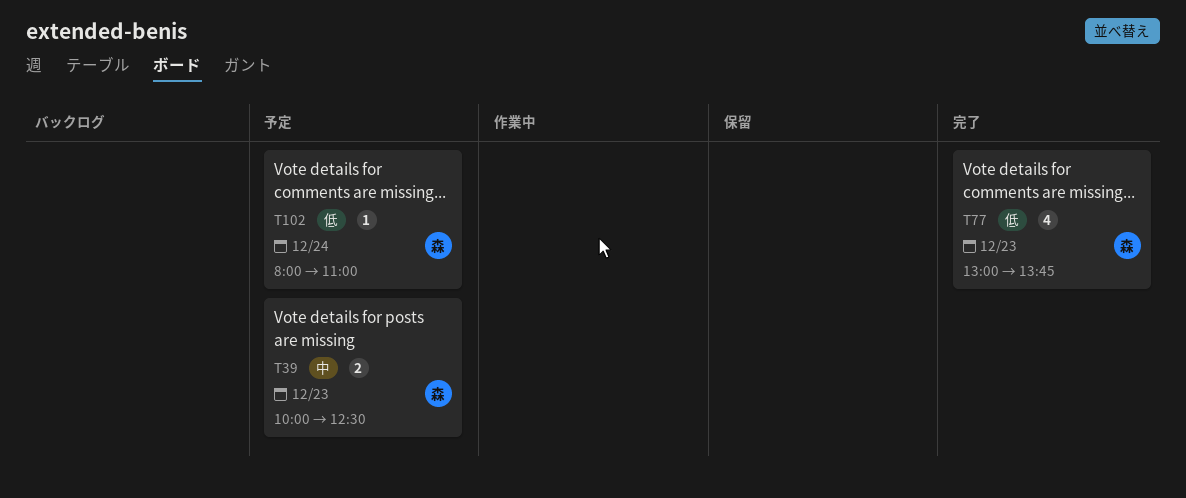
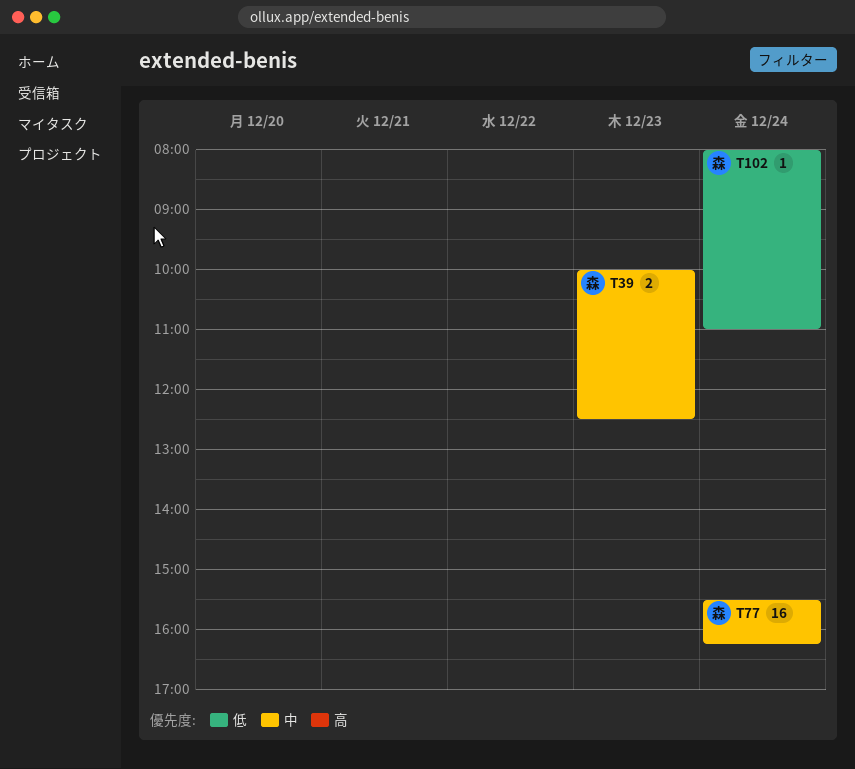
T77, priority: 低 -> 中
T77, estimate: 4 -> 16
T77, day: Dec 23 -> Dec 24
T77, begins: 13:00 -> 15:30
T77, ends: 13:45 -> 16:15

